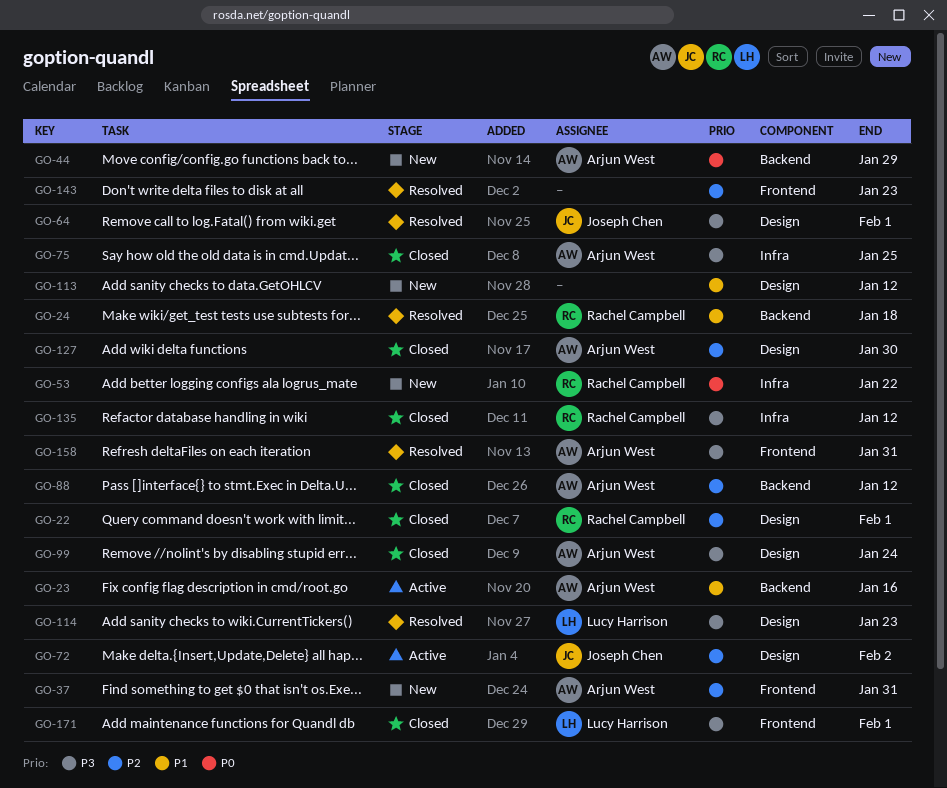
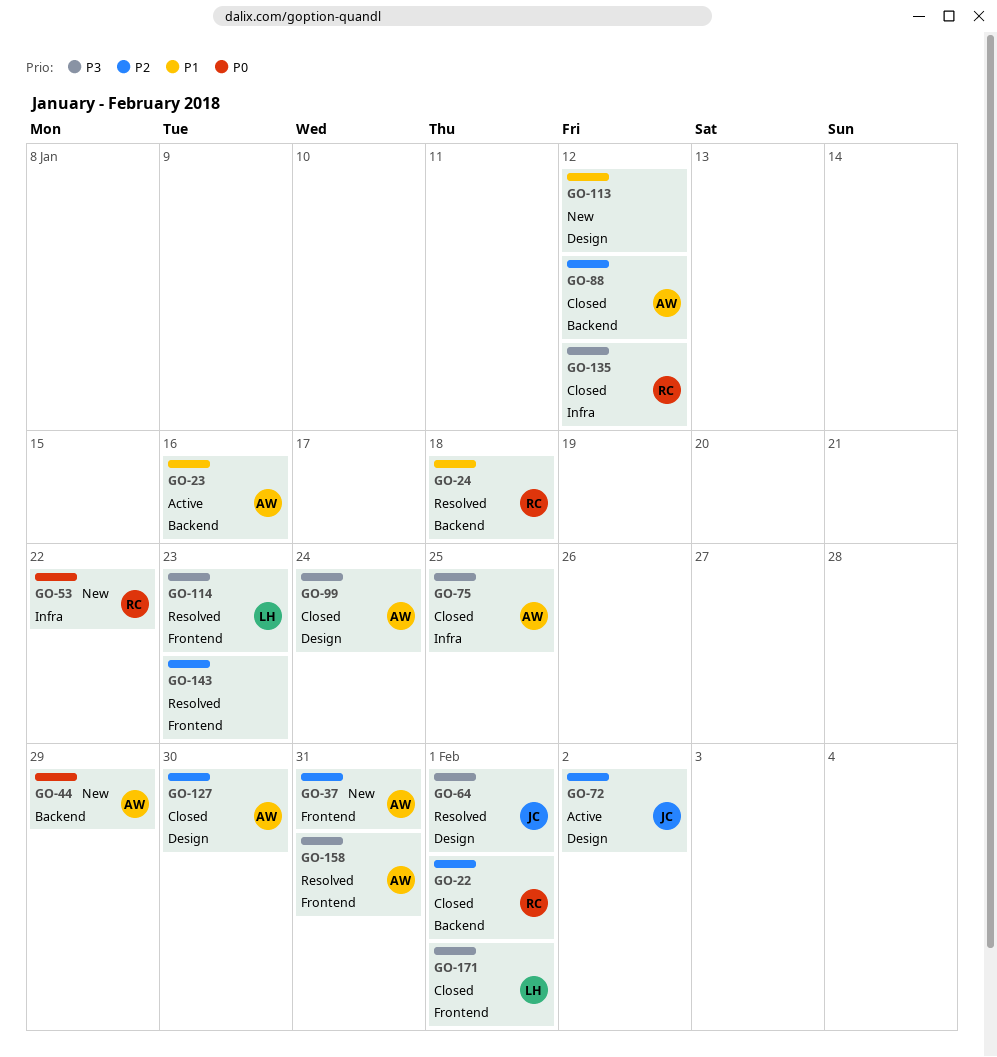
GO-22, label: Design -> Backend
GO-114, label: Design -> Frontend

